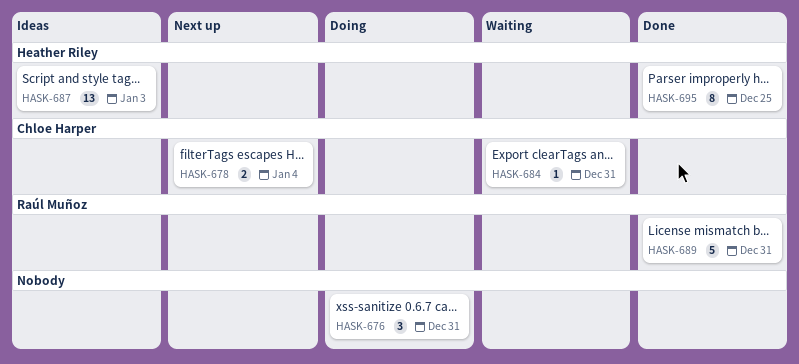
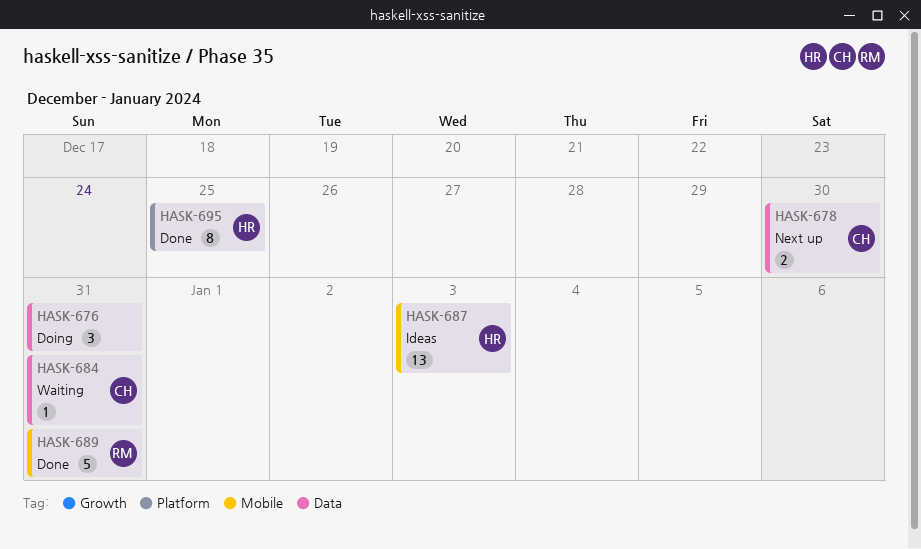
HASK-678, due: Jan 4 -> Dec 30

